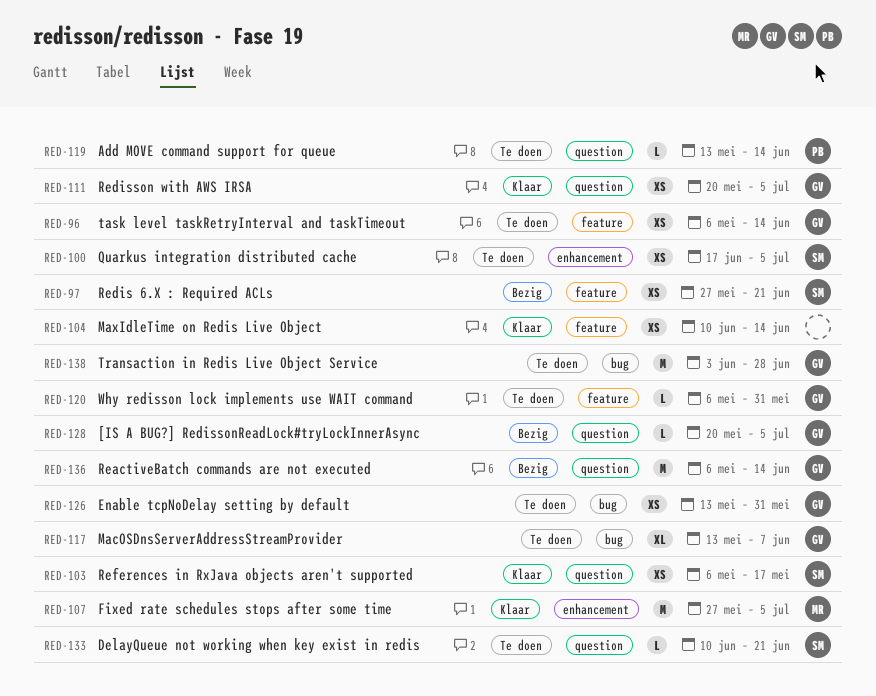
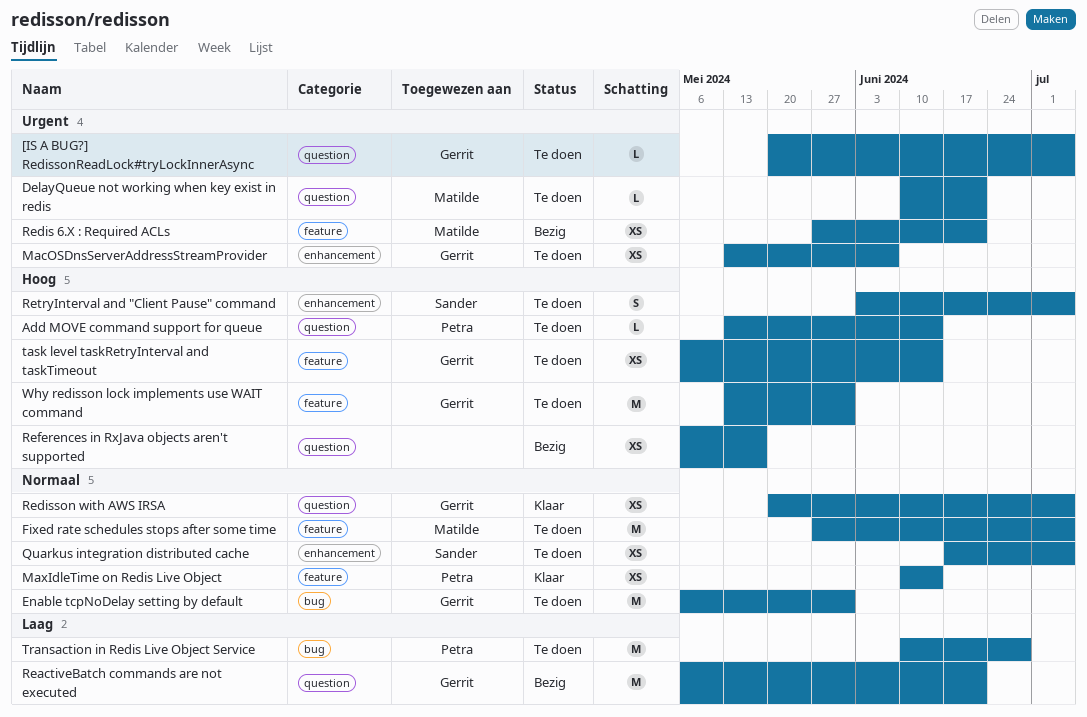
[IS A BUG?] RedissonReadLock#tryLockInnerAsync, status: Bezig -> Te doen
DelayQueue not working when key exist in redis, owner: Sander -> Matilde
Enable tcpNoDelay setting by default, estimate: XS -> M
Enable tcpNoDelay setting by default, start: May 13 -> May 6
Fixed rate schedules stops after some time, status: Klaar -> Te doen
Fixed rate schedules stops after some time, label: enhancement -> feature
MacOSDnsServerAddressStreamProvider, label: bug -> enhancement
MacOSDnsServerAddressStreamProvider, estimate: XL -> XS
MaxIdleTime on Redis Live Object, owner: none -> Petra
ReactiveBatch commands are not executed, due: Jun 14 -> Jun 21
Redis 6.X : Required ACLs, owner: Sander -> Matilde
References in RxJava objects aren't supported, status: Klaar -> Bezig
References in RxJava objects aren't supported, owner: Sander -> none
RetryInterval and "Client Pause" command: none -> present
Transaction in Redis Live Object Service, owner: Gerrit -> Petra
Transaction in Redis Live Object Service, start: Jun 3 -> Jun 10
Why redisson lock implements use WAIT command, estimate: L -> M
Why redisson lock implements use WAIT command, start: May 6 -> May 13

